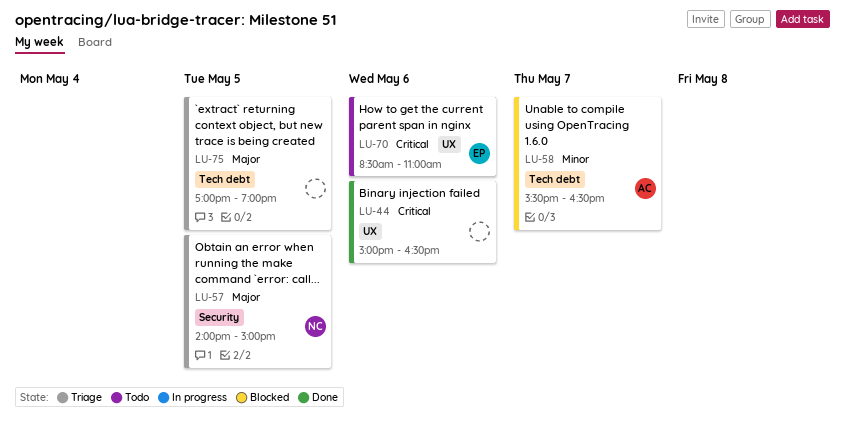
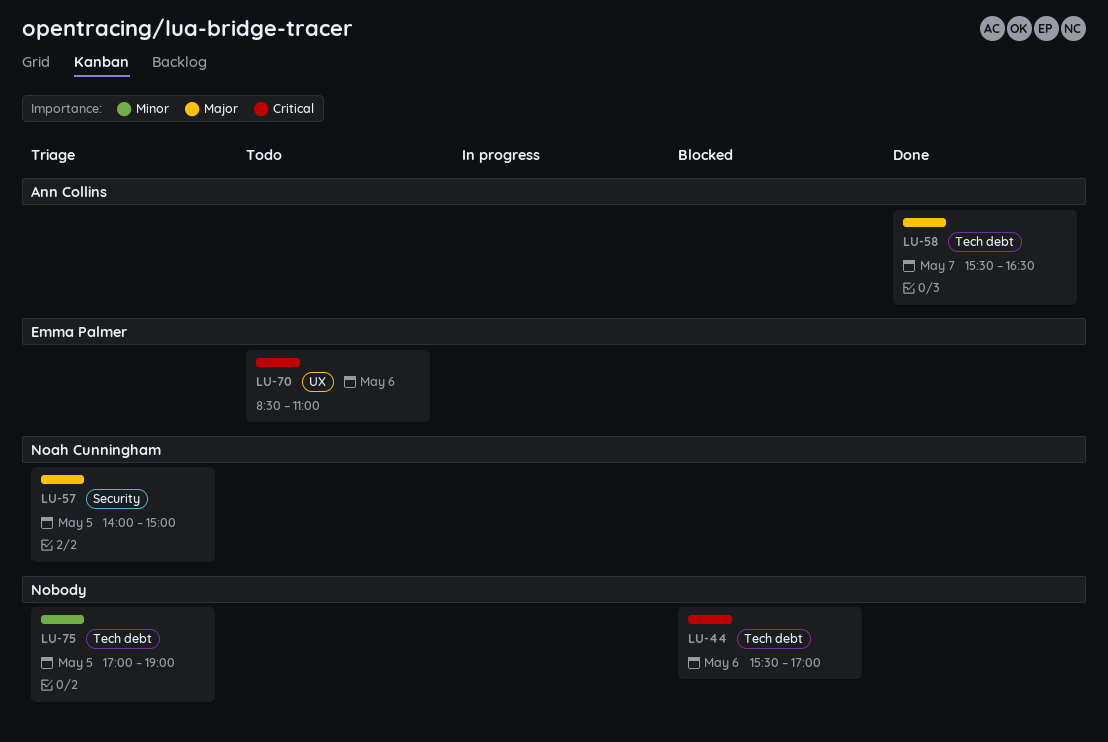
LU-44, status: Done -> Blocked
LU-44, label: UX -> Tech debt
LU-44, begins: 15:00 -> 15:30
LU-44, ends: 16:30 -> 17:00
LU-58, status: Blocked -> Done
LU-58, priority: Minor -> Major
LU-75, priority: Major -> Minor

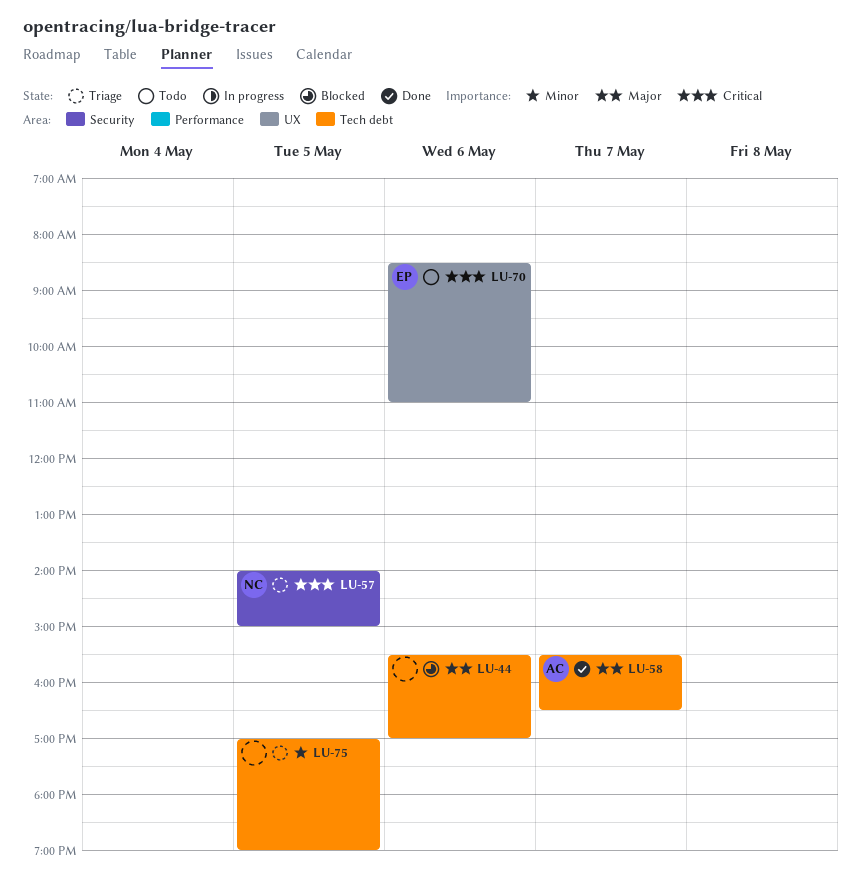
LU-44, priority: Critical -> Major
LU-57, priority: Major -> Critical

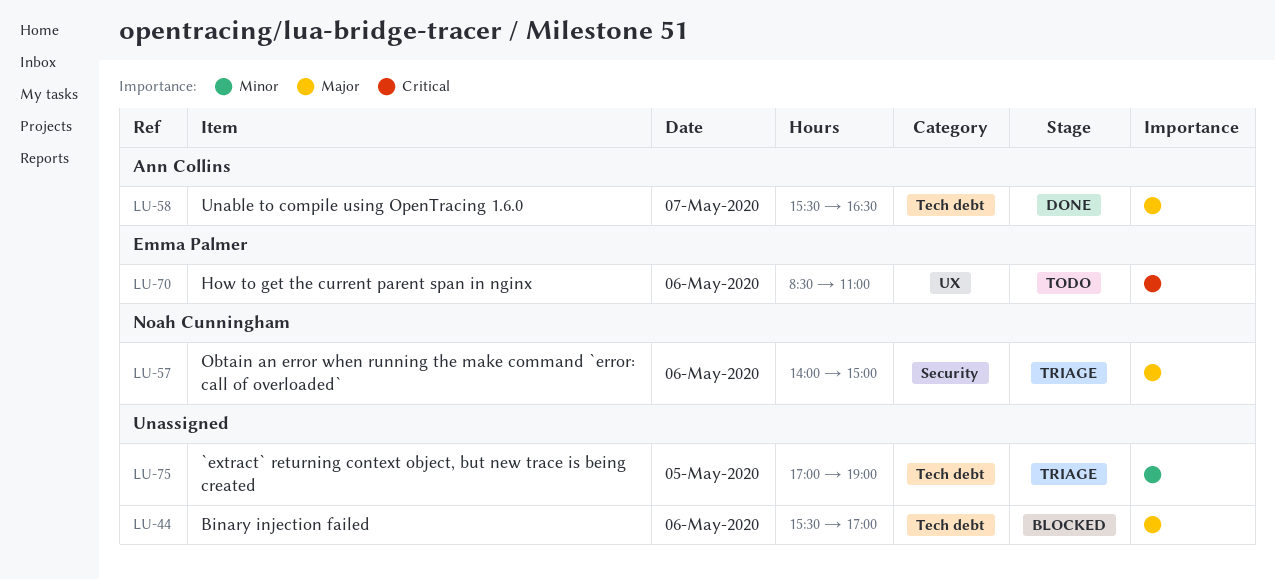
LU-57, priority: Critical -> Major
LU-57, day: May 5 -> May 6

